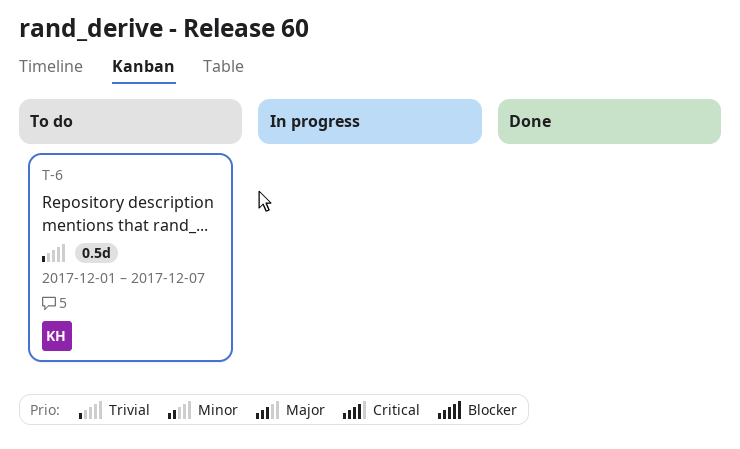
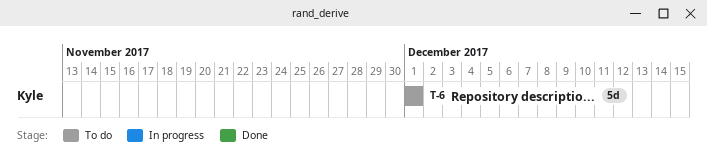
T-6, estimate: 0.5d -> 5d
T-6, due: Dec 7 -> Dec 1

